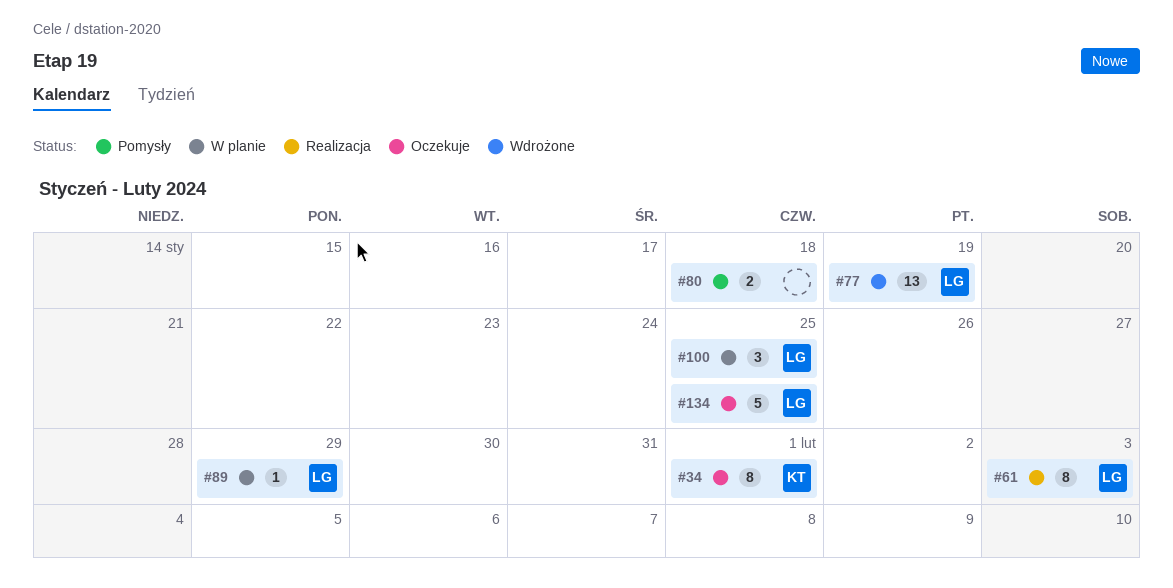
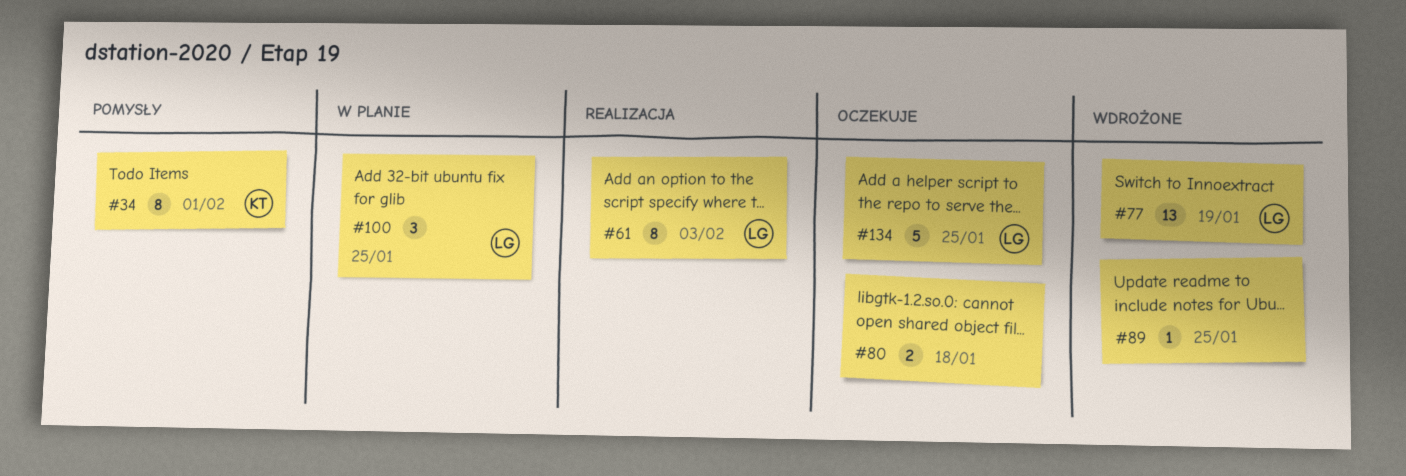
#34, status: Oczekuje -> Pomysły
#80, status: Pomysły -> Oczekuje
#89, status: W planie -> Wdrożone
#89, owner: LG -> none
#89, due: Jan 29 -> Jan 25

